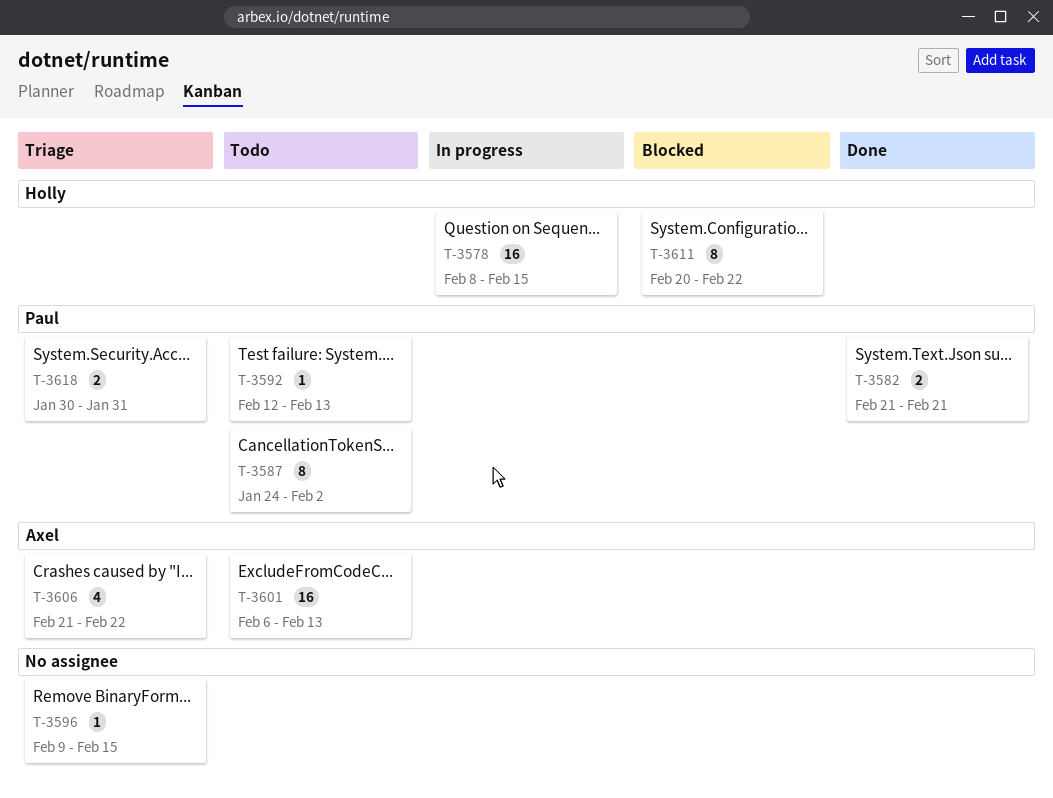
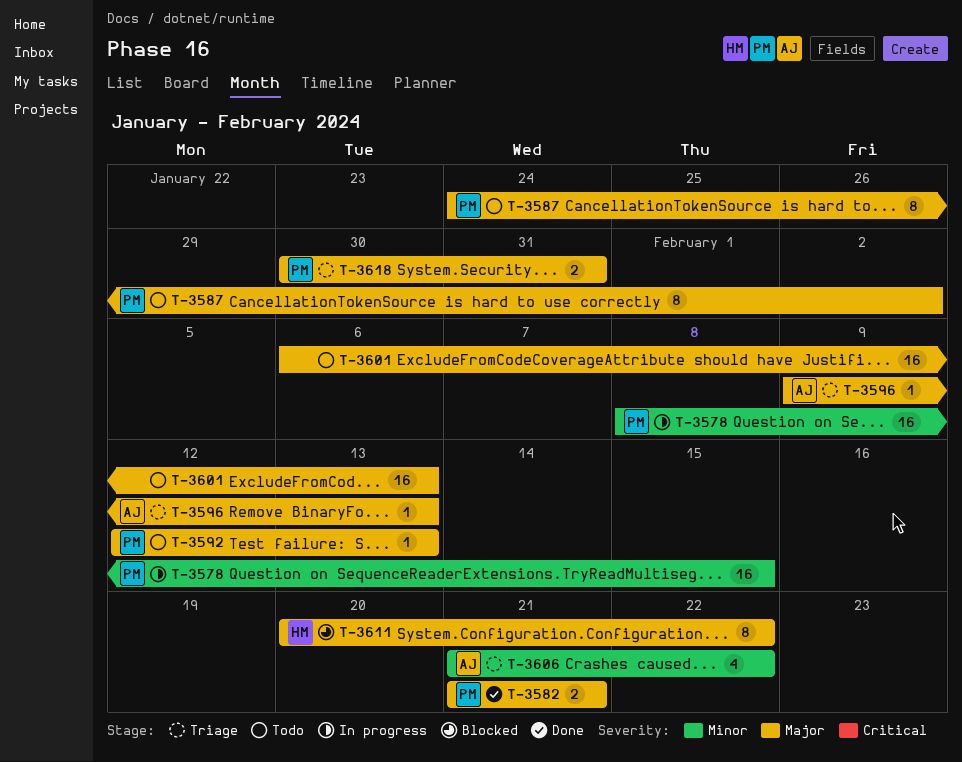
T-3578, owner: Holly -> Paul
T-3596, owner: none -> Axel
T-3596, due: Feb 15 -> Feb 13
T-3601, owner: Axel -> none

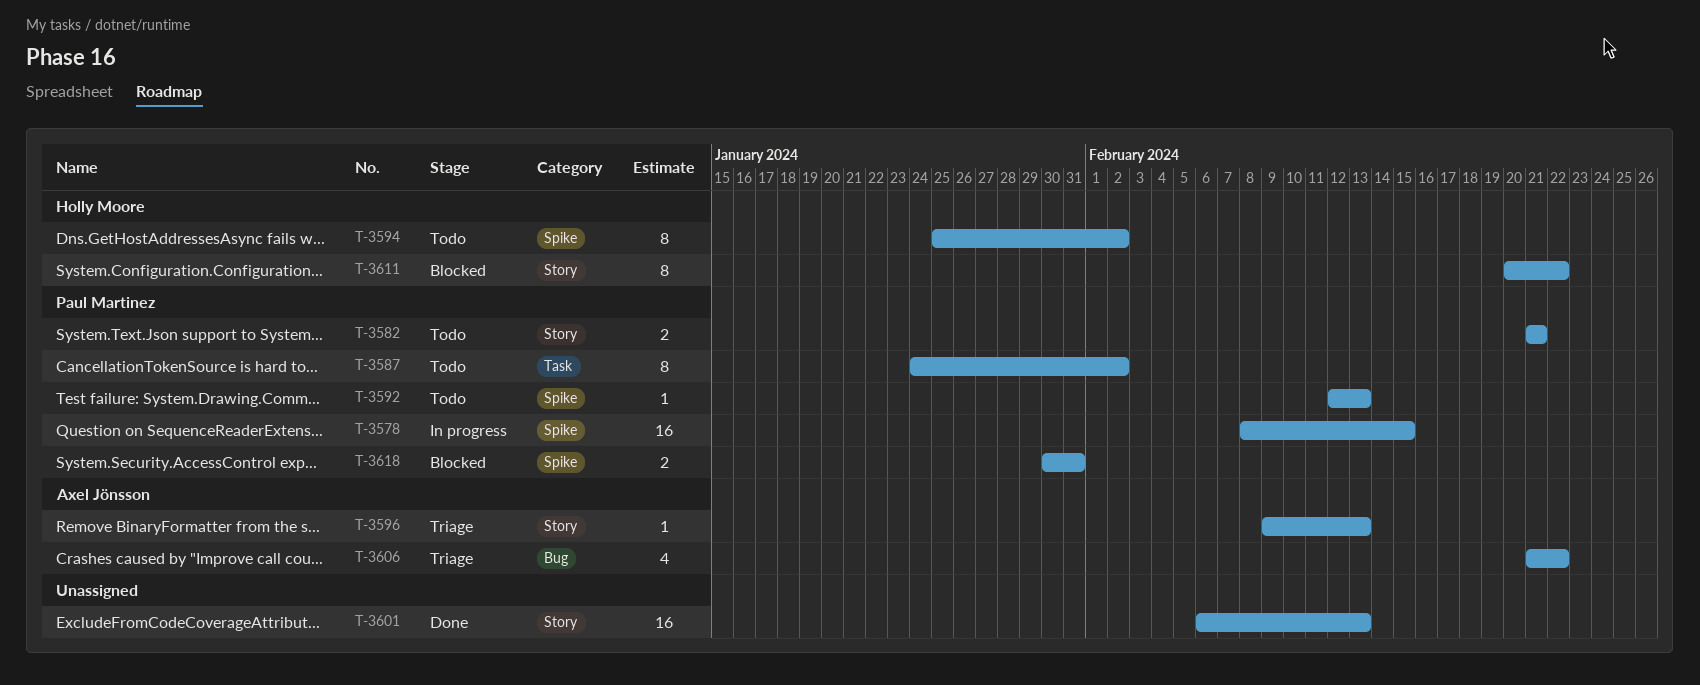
T-3582, status: Done -> Todo
T-3594: none -> present
T-3601, status: Todo -> Done
T-3618, status: Triage -> Blocked

